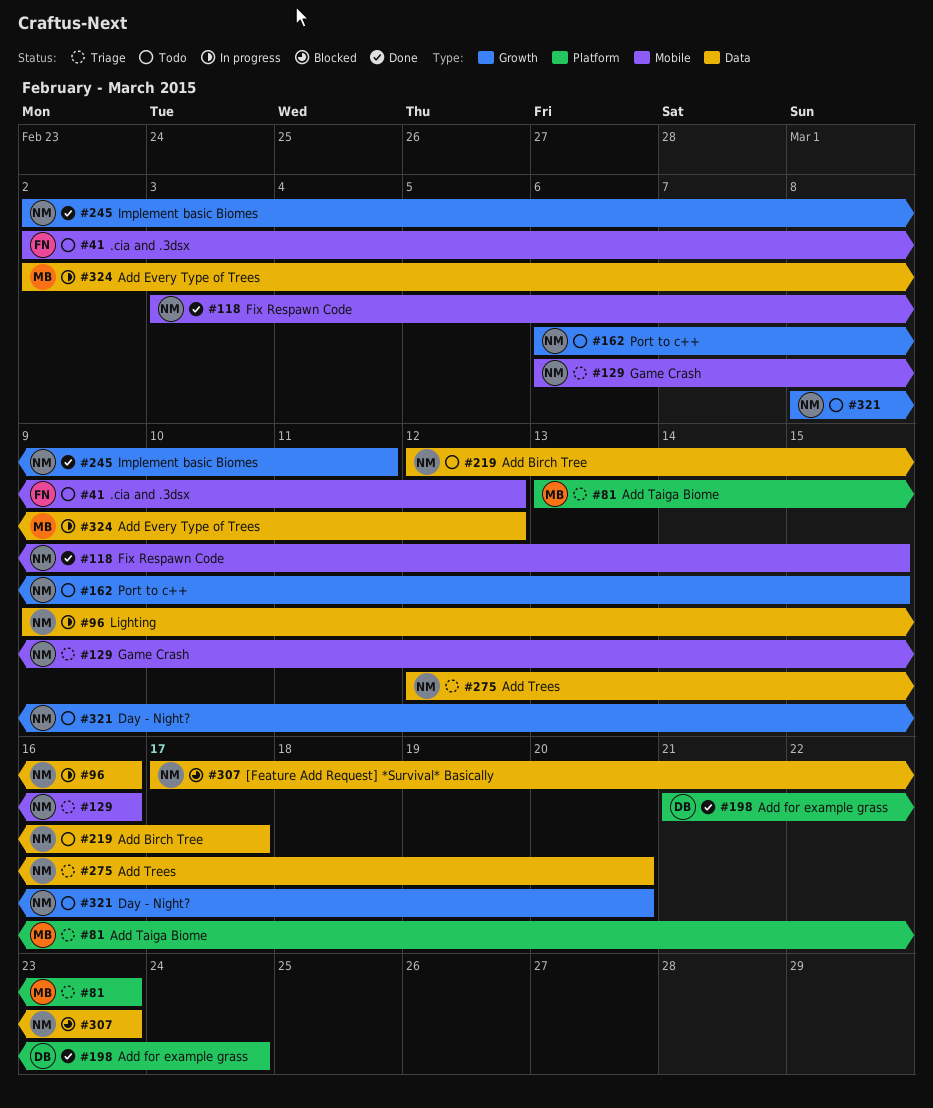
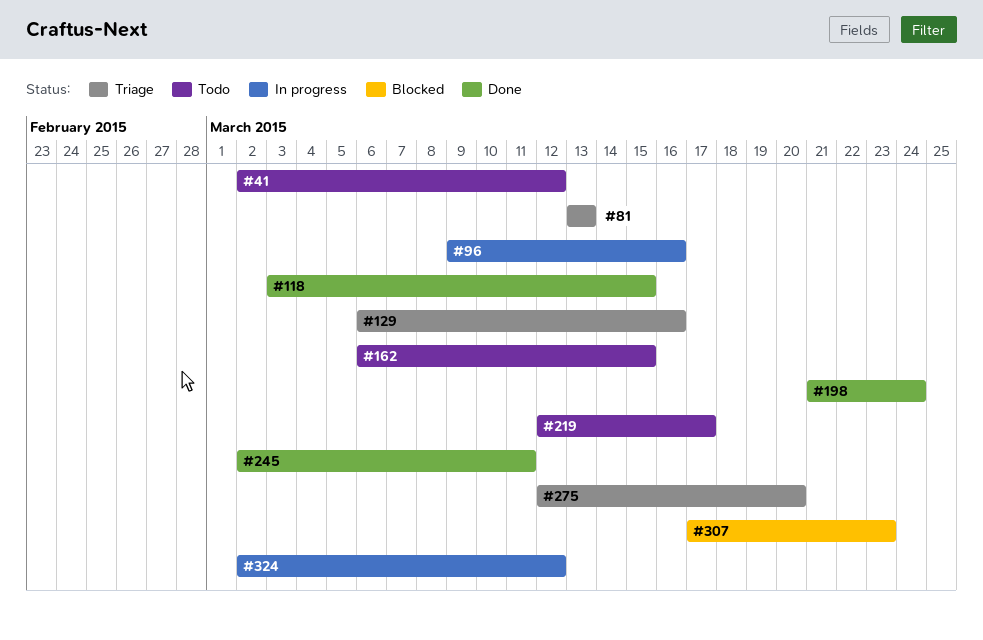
#81, due: Mar 23 -> Mar 13
#321: present -> none

